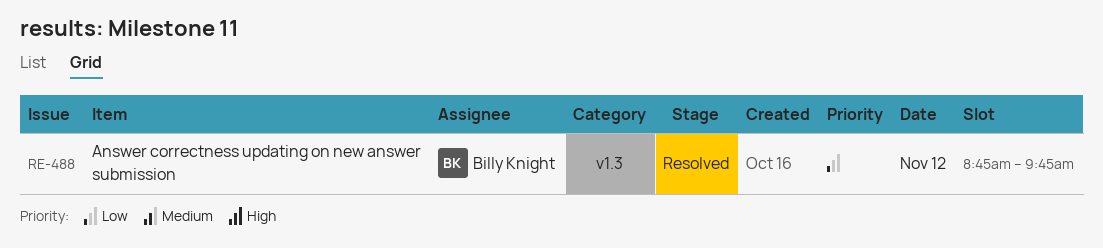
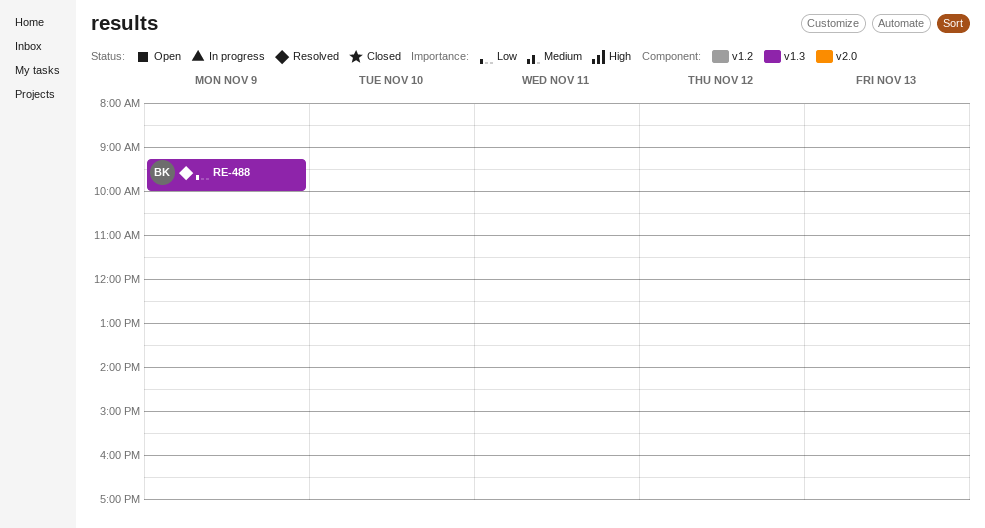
RE-488, day: Nov 12 -> Nov 9
RE-488, begins: 08:45 -> 09:15
RE-488, ends: 09:45 -> 10:00

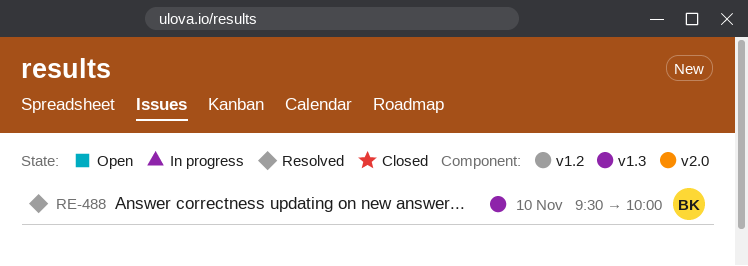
RE-488, day: Nov 9 -> Nov 10
RE-488, begins: 09:15 -> 09:30

